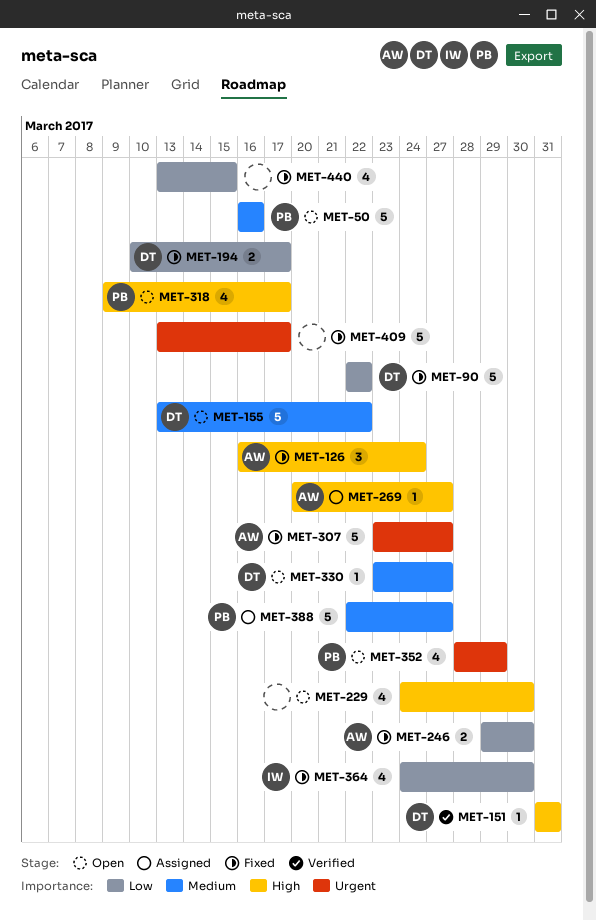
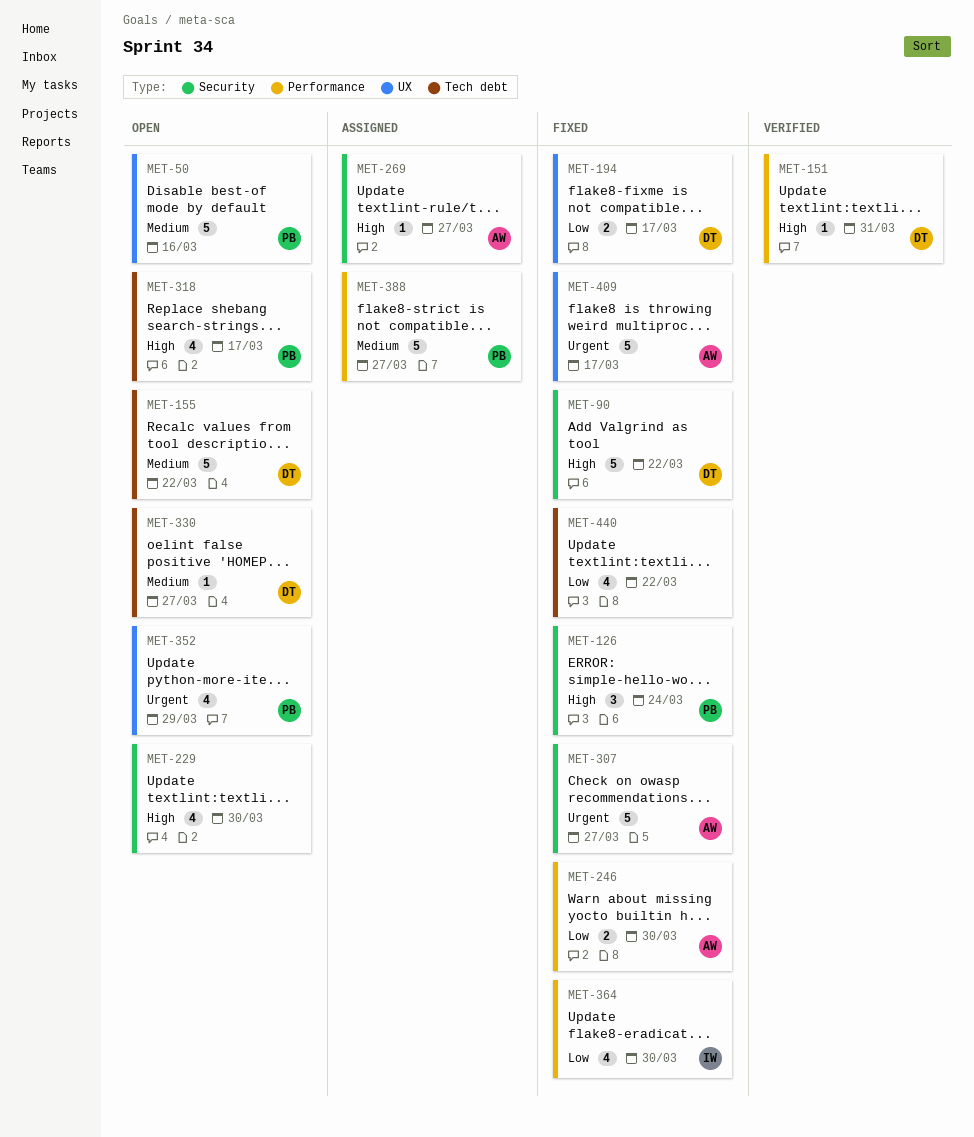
MET-90, priority: Low -> High
MET-126, owner: AW -> PB
MET-409, owner: none -> AW
MET-440, due: Mar 15 -> Mar 22

